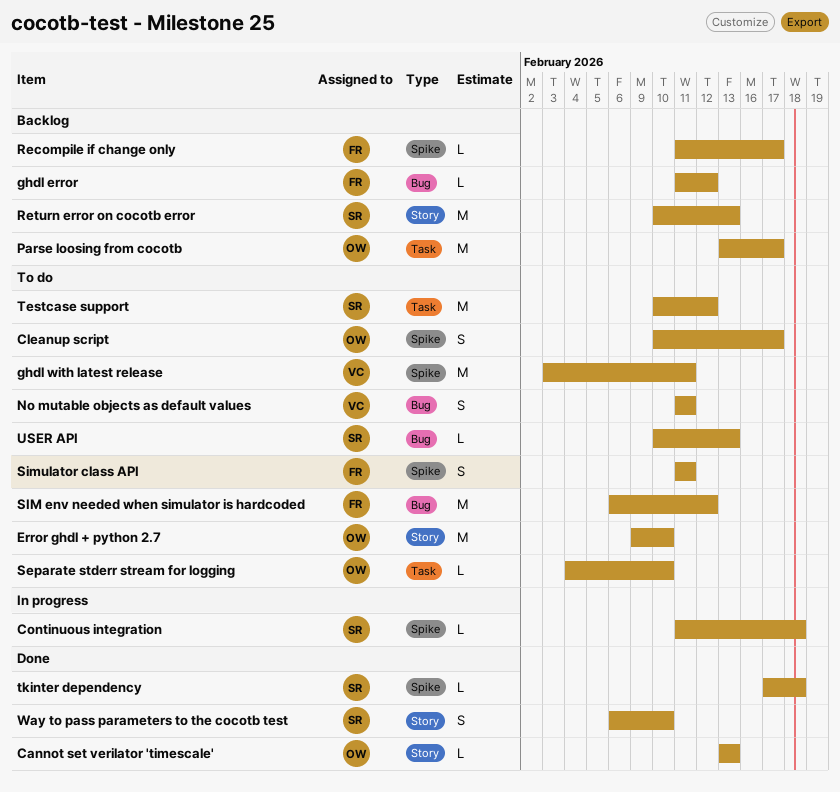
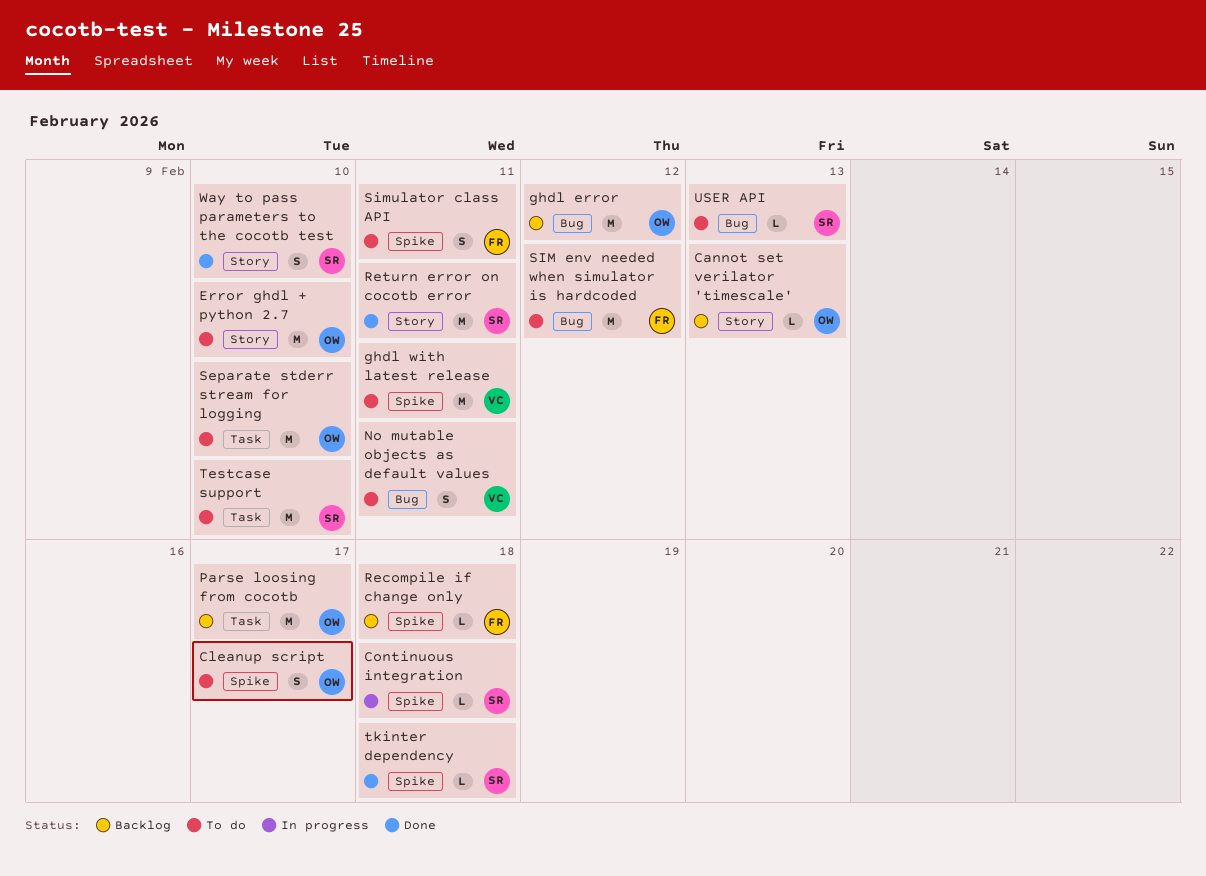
Cannot set verilator 'timescale', status: Done -> Backlog
ghdl error, owner: FR -> OW
ghdl error, estimate: L -> M
Recompile if change only, due: Feb 17 -> Feb 18
Return error on cocotb error, status: Backlog -> Done
Return error on cocotb error, due: Feb 13 -> Feb 11
Separate stderr stream for logging, estimate: L -> M
Testcase support, due: Feb 12 -> Feb 10

